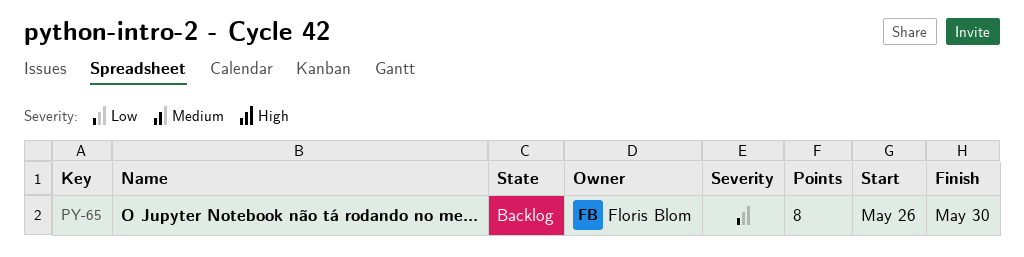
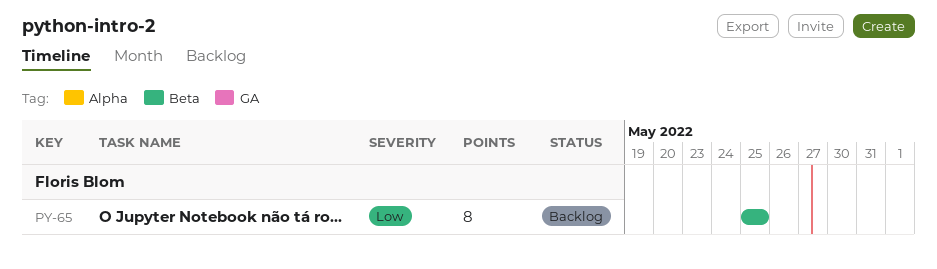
PY-65, start: May 26 -> May 25
PY-65, due: May 30 -> May 25

